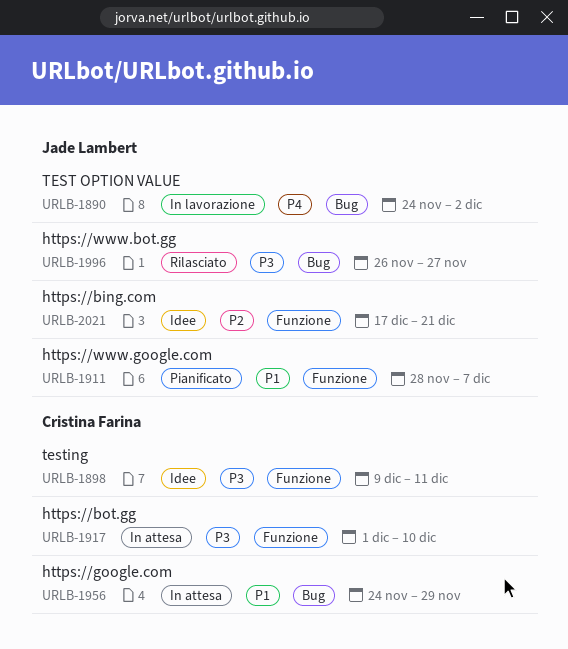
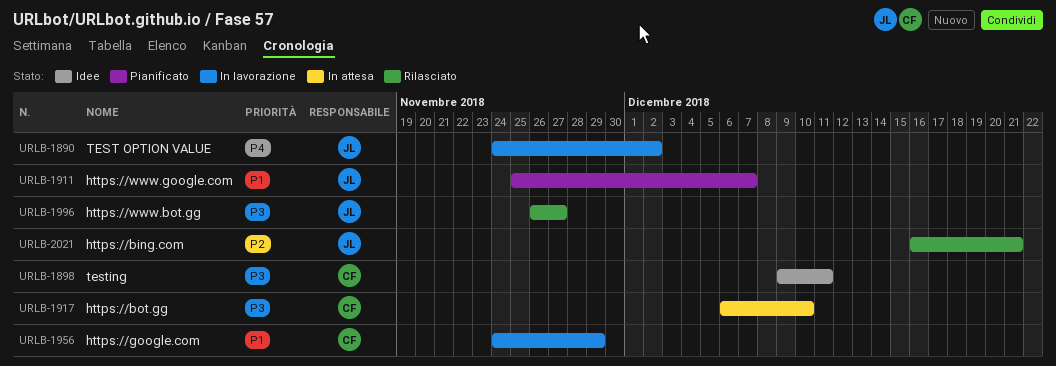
URLB-1911, start: Nov 28 -> Nov 25
URLB-1917, start: Dec 1 -> Dec 6
URLB-1956, status: In attesa -> In lavorazione
URLB-2021, status: Idee -> Rilasciato
URLB-2021, start: Dec 17 -> Dec 16

